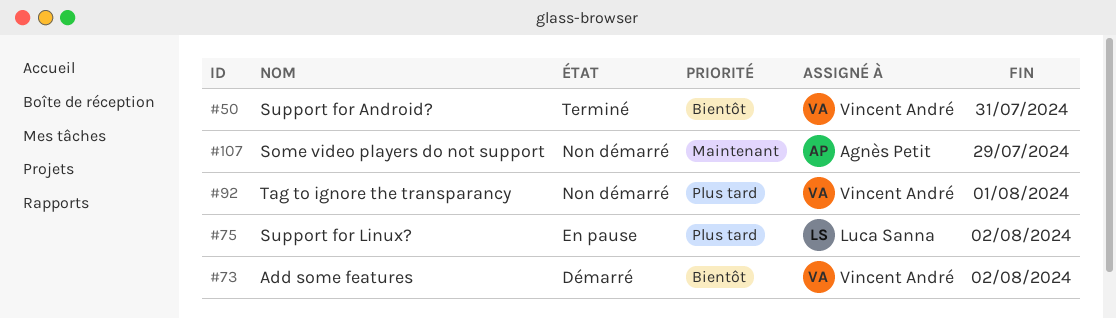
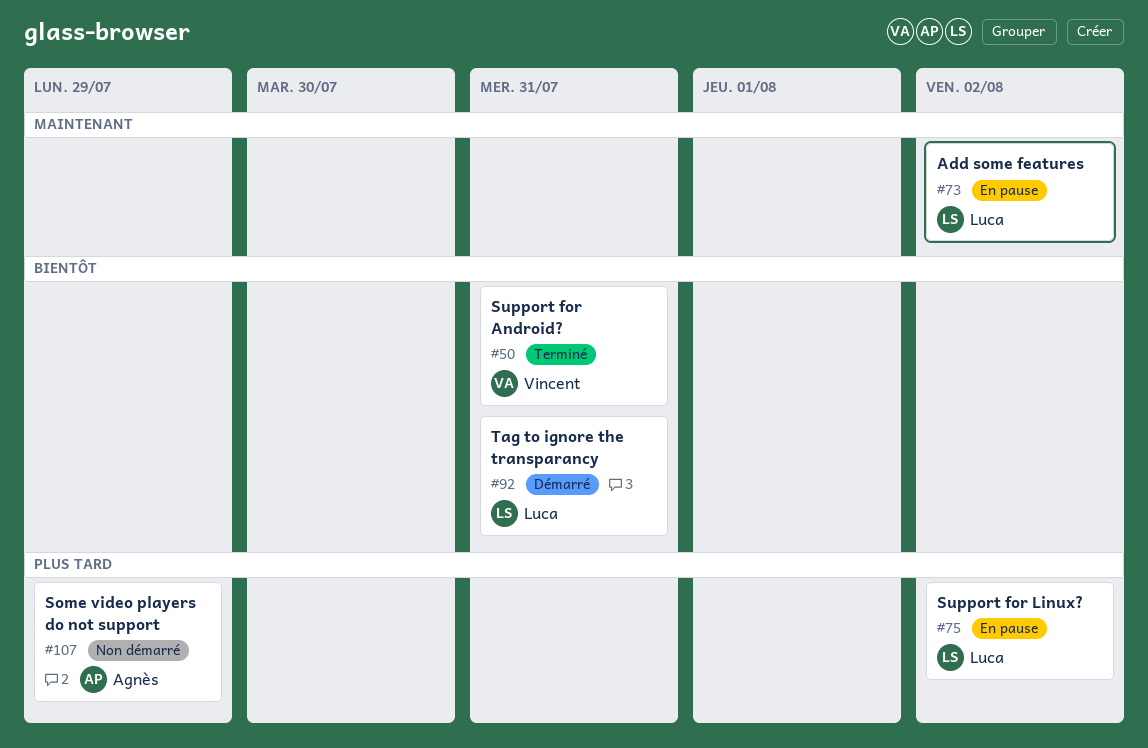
#73, status: Démarré -> En pause
#73, owner: Vincent André -> Luca Sanna
#73, priority: Bientôt -> Maintenant
#92, status: Non démarré -> Démarré
#92, owner: Vincent André -> Luca Sanna
#92, priority: Plus tard -> Bientôt
#92, due: Aug 1 -> Jul 31
#107, priority: Maintenant -> Plus tard

